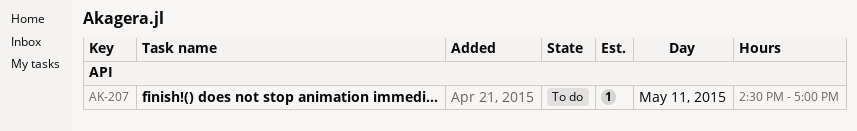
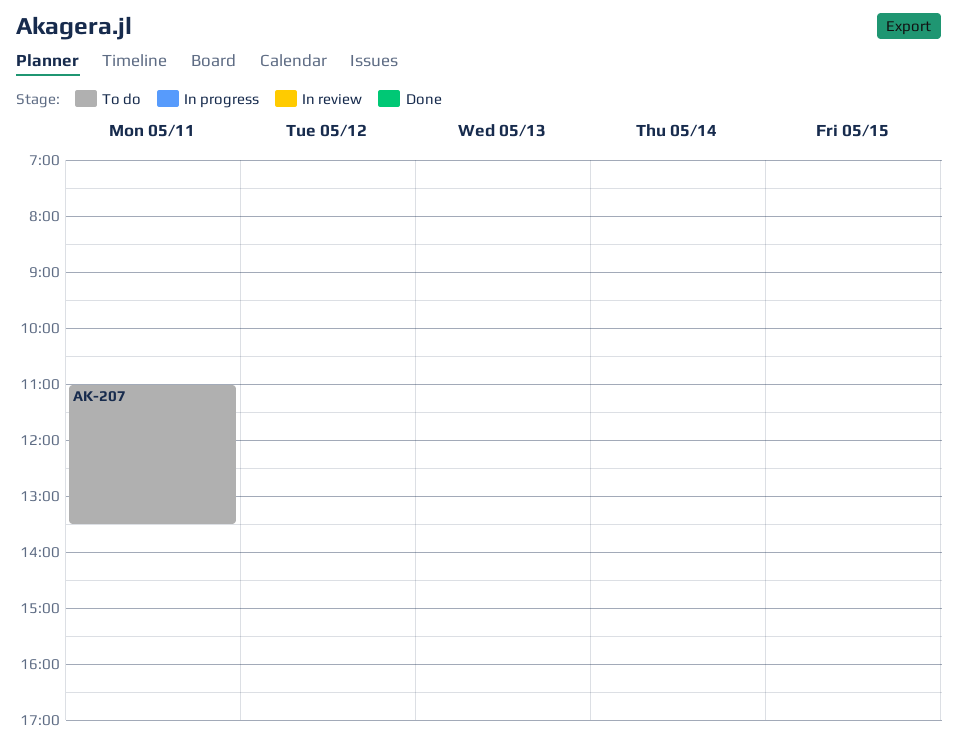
AK-207, begins: 14:30 -> 11:00
AK-207, ends: 17:00 -> 13:30

